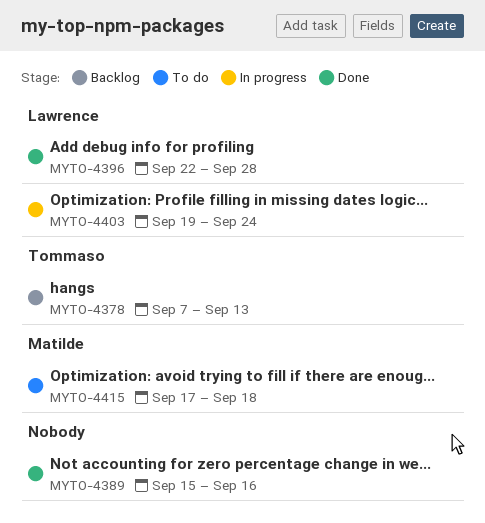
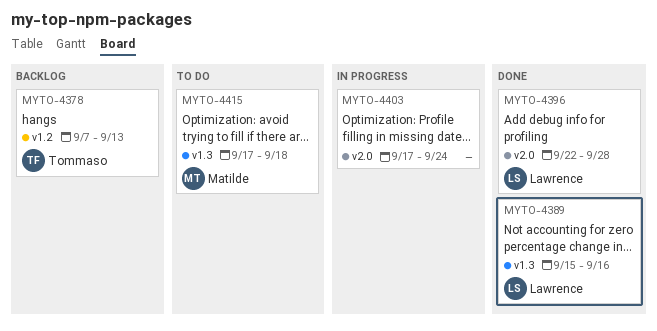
MYTO-4389, owner: none -> Lawrence
MYTO-4403, owner: Lawrence -> none
MYTO-4403, start: Sep 19 -> Sep 17

